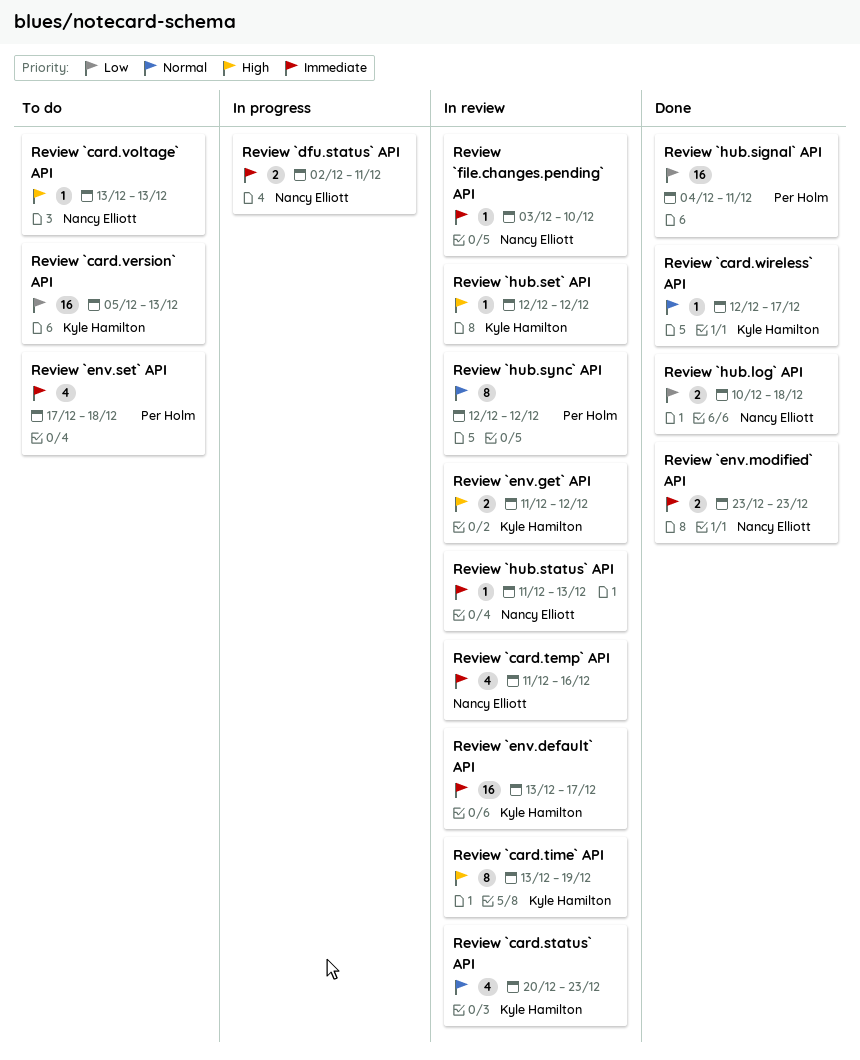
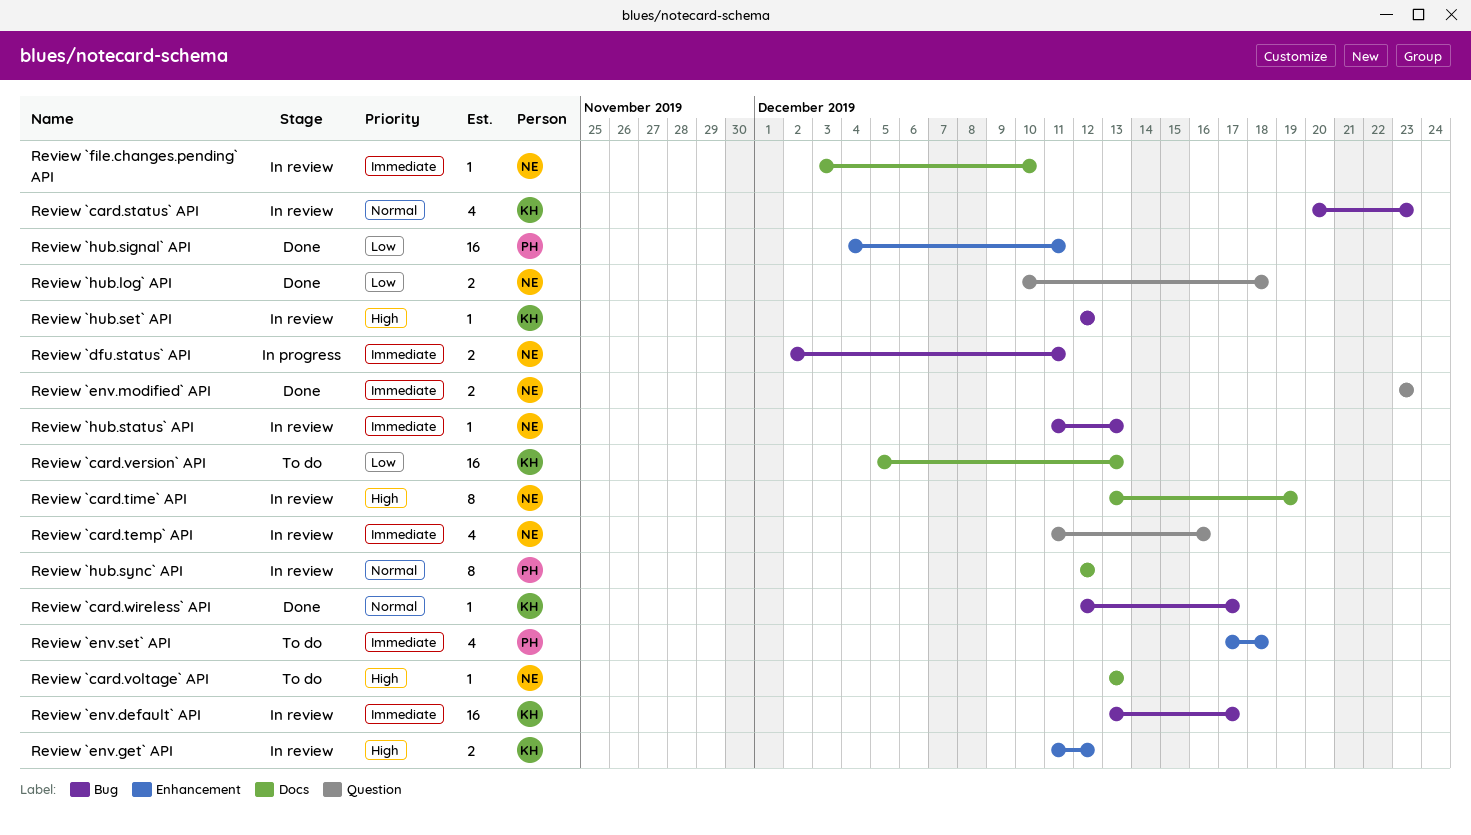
Review `card.time` API, owner: Kyle Hamilton -> Nancy Elliott

